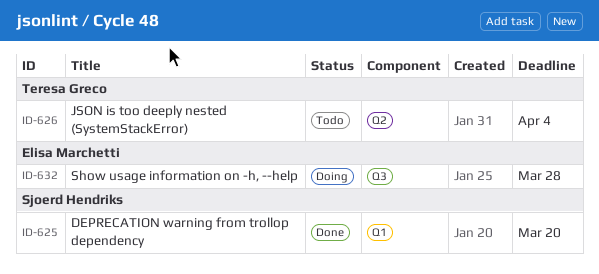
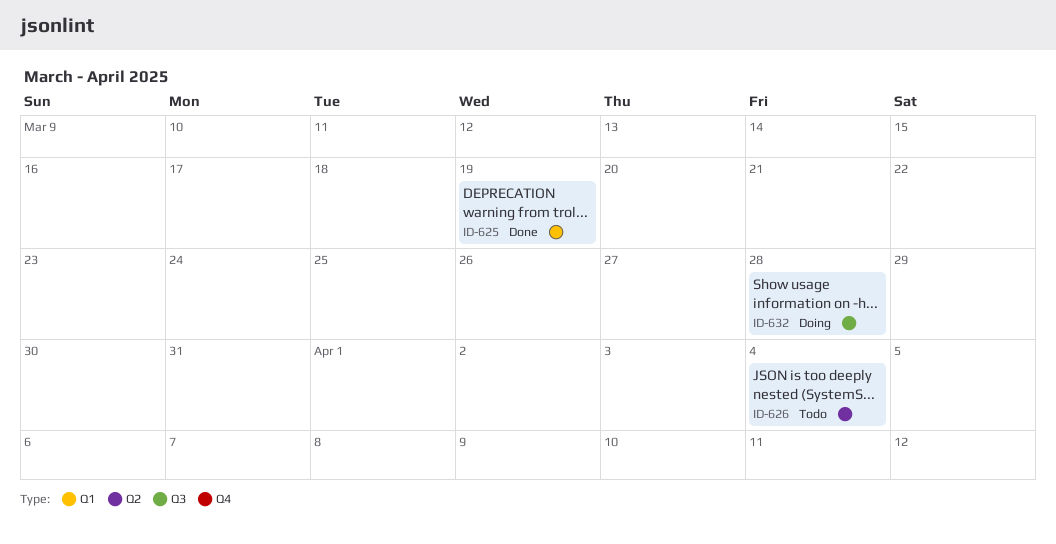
ID-625, due: Mar 20 -> Mar 19

